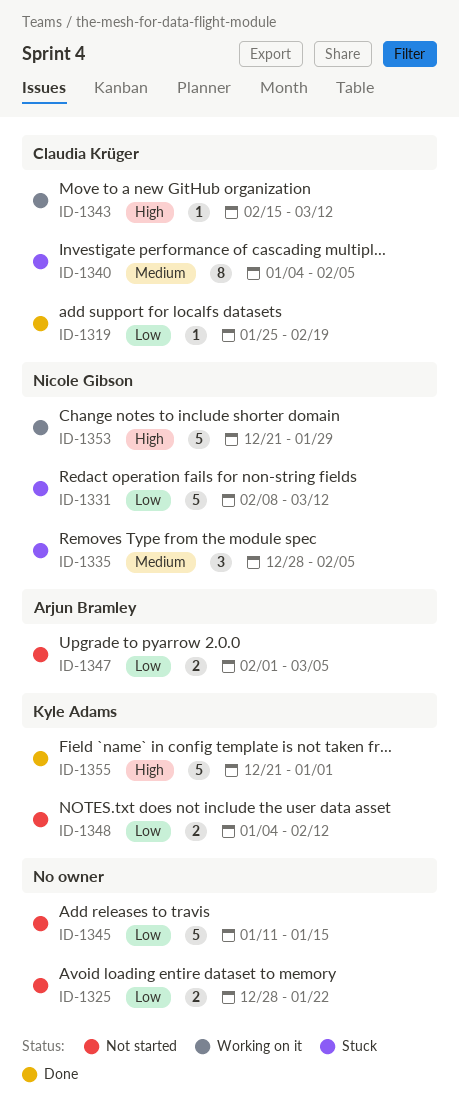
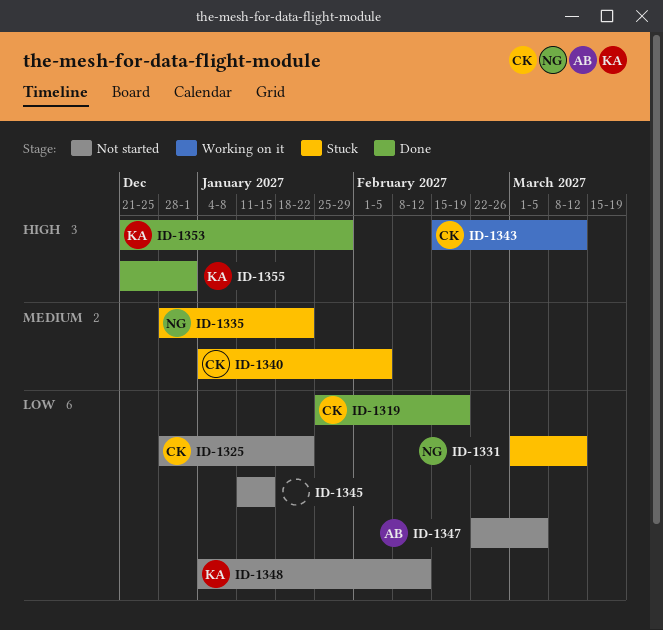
ID-1325, owner: none -> Claudia Krüger
ID-1331, start: Feb 8 -> Mar 1
ID-1335, due: Feb 5 -> Jan 22
ID-1347, start: Feb 1 -> Feb 22
ID-1353, status: Working on it -> Done
ID-1353, owner: Nicole Gibson -> Kyle Adams

